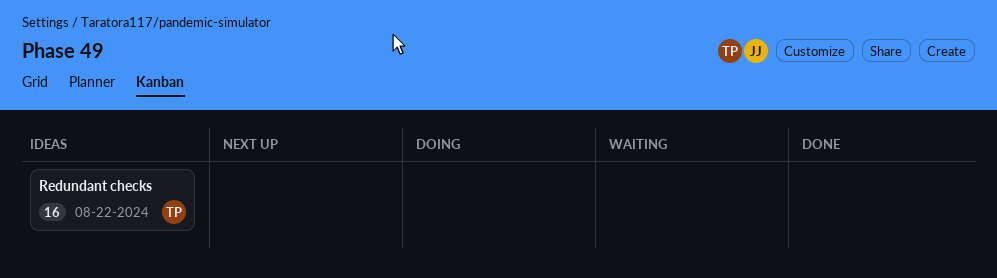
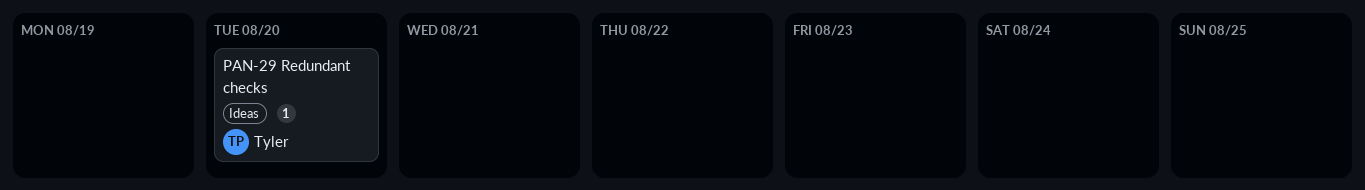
Redundant checks, estimate: 16 -> 1
Redundant checks, due: Aug 22 -> Aug 20

